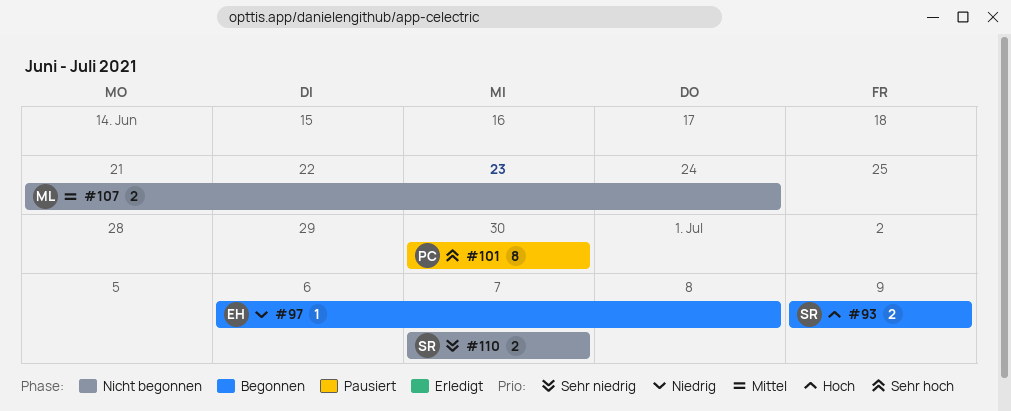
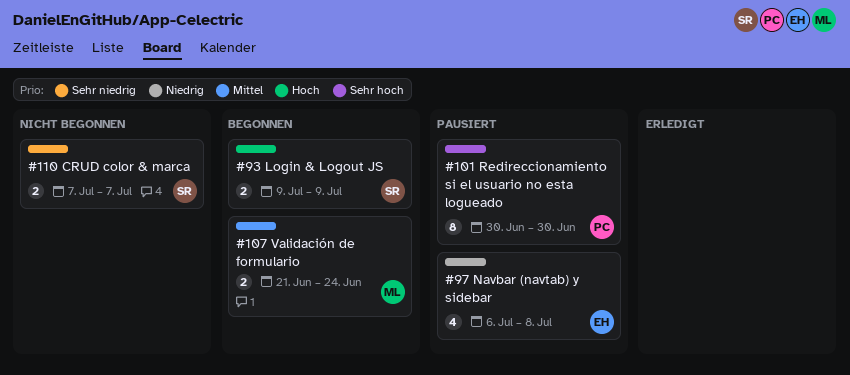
#97, status: Begonnen -> Pausiert
#97, estimate: 1 -> 4
#107, status: Nicht begonnen -> Begonnen

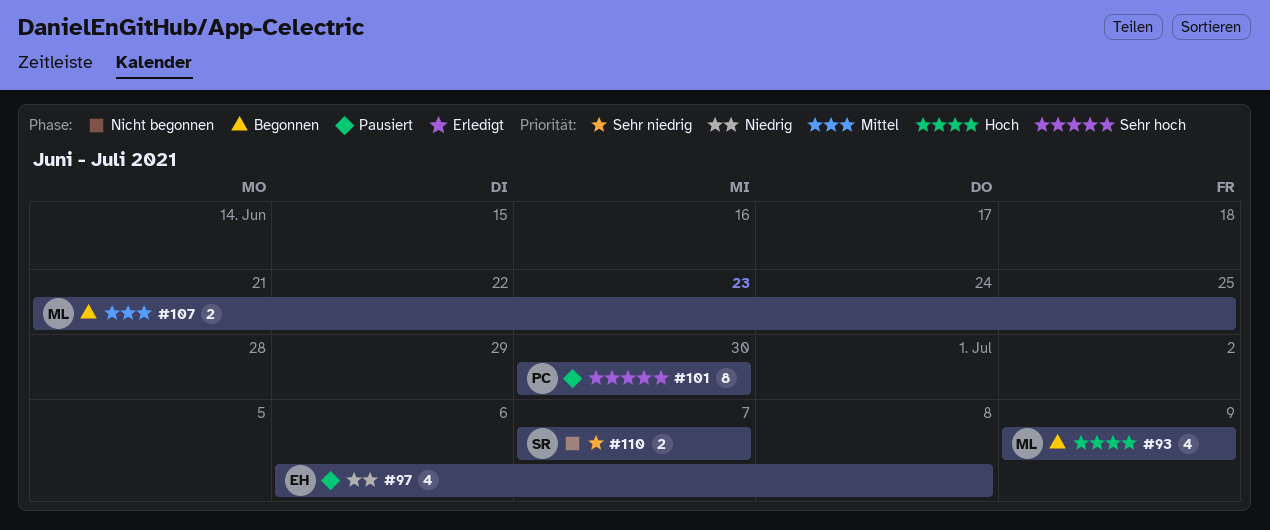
#93, owner: SR -> ML
#93, estimate: 2 -> 4
#107, due: Jun 24 -> Jun 25

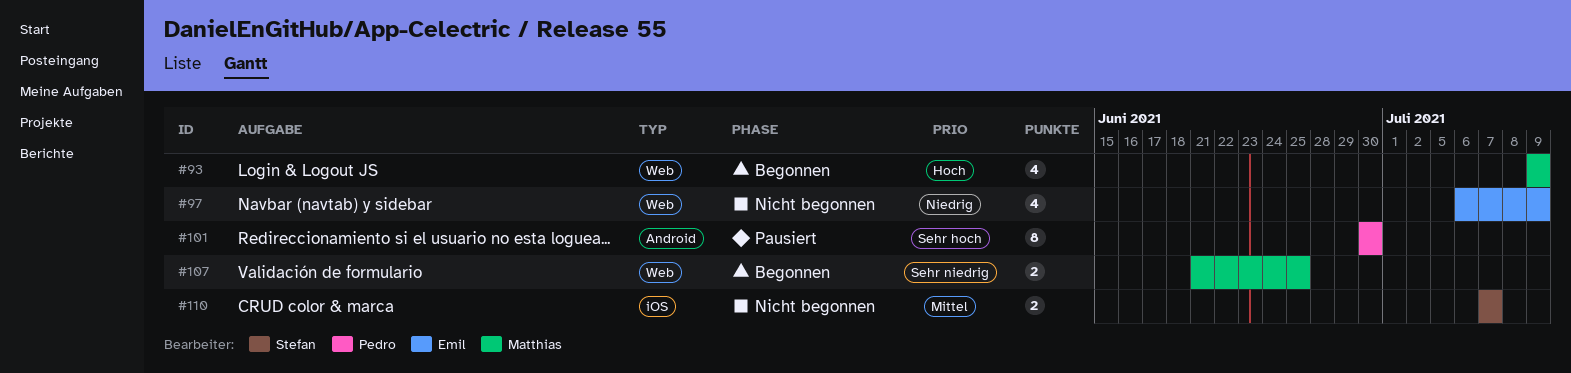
#97, status: Pausiert -> Nicht begonnen
#97, due: Jul 8 -> Jul 9
#107, priority: Mittel -> Sehr niedrig
#110, priority: Sehr niedrig -> Mittel

